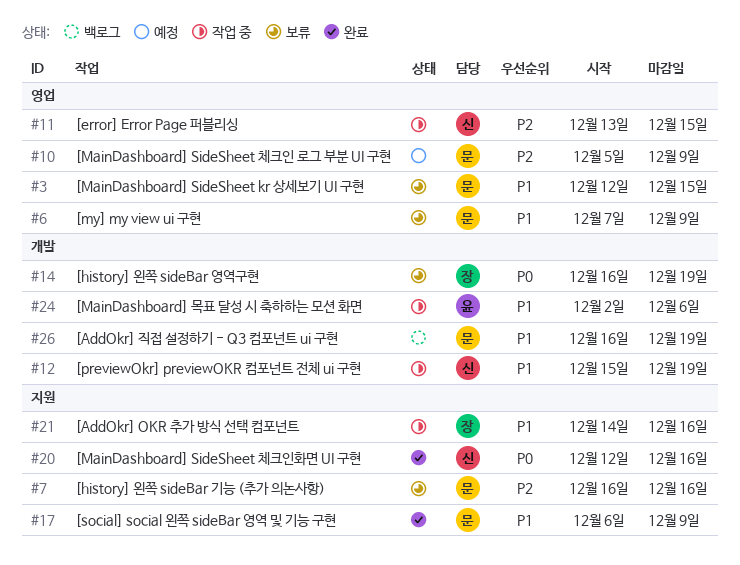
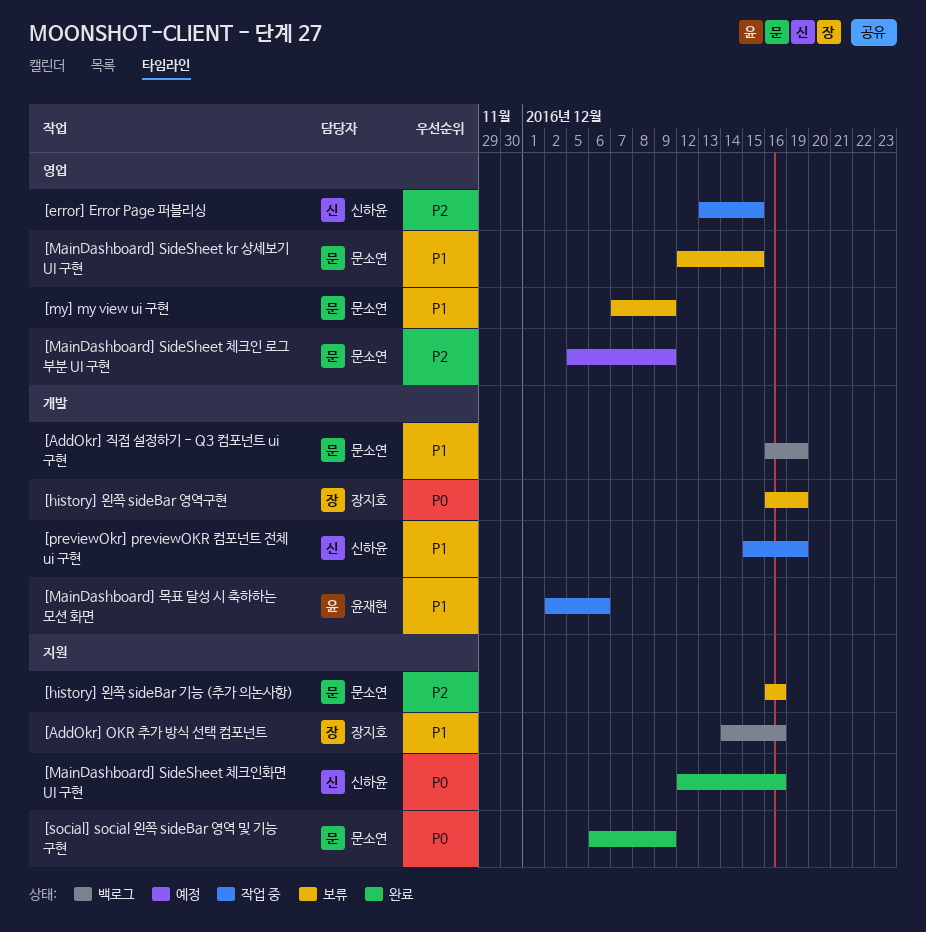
[AddOkr] OKR 추가 방식 선택 컴포넌트, status: 작업 중 -> 백로그
[social] social 왼쪽 sideBar 영역 및 기능 구현, priority: P1 -> P0

